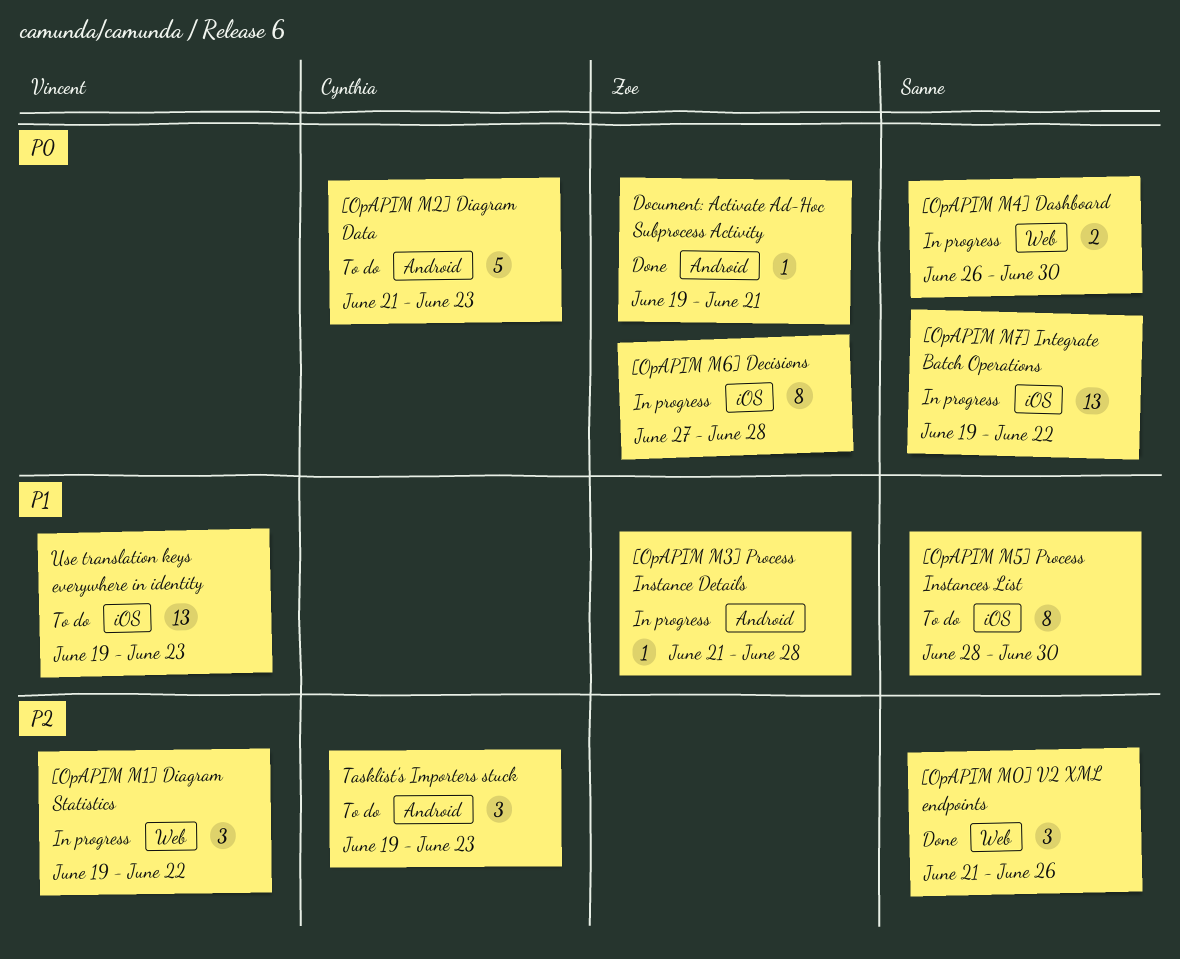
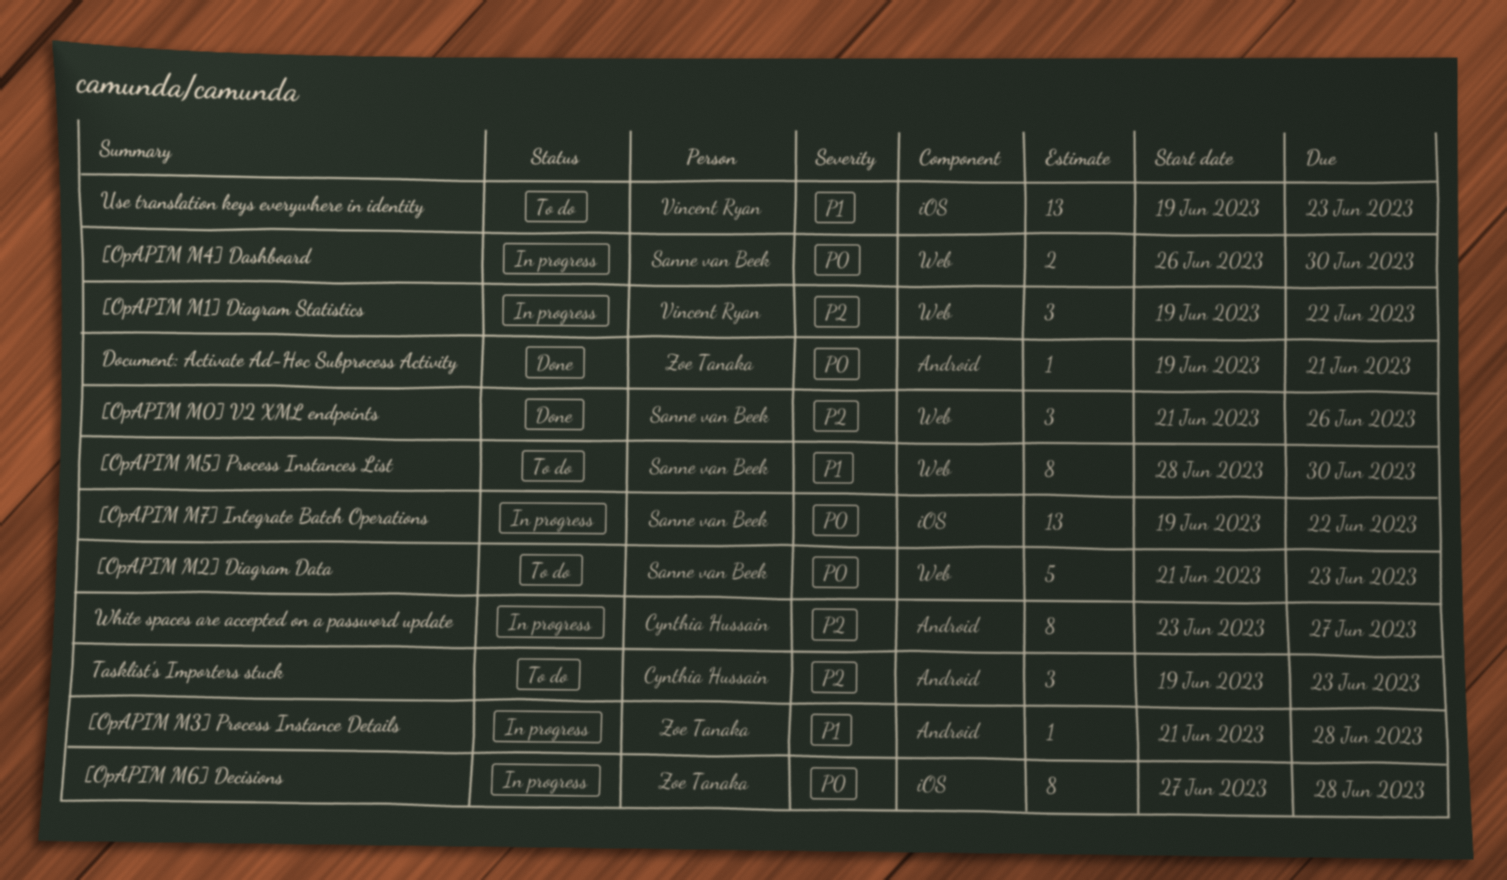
[OpAPIM M2] Diagram Data, owner: Cynthia Hussain -> Sanne van Beek
[OpAPIM M2] Diagram Data, label: Android -> Web
[OpAPIM M5] Process Instances List, label: iOS -> Web
White spaces are accepted on a password update: none -> present

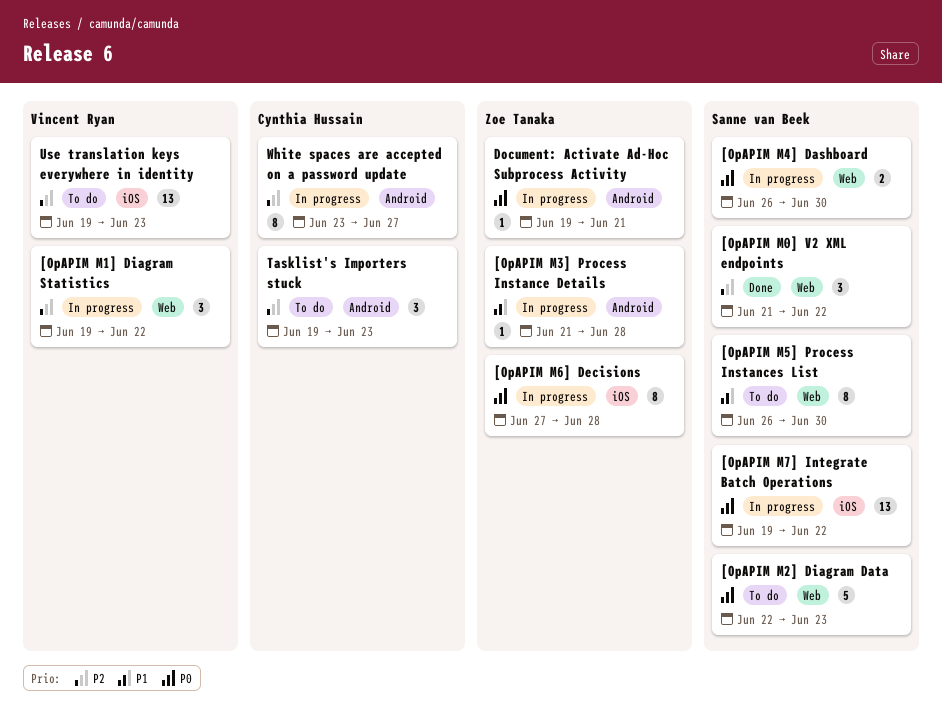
[OpAPIM M0] V2 XML endpoints, due: Jun 26 -> Jun 22
[OpAPIM M2] Diagram Data, start: Jun 21 -> Jun 22
[OpAPIM M5] Process Instances List, start: Jun 28 -> Jun 26
Document: Activate Ad-Hoc Subprocess Activity, status: Done -> In progress
Use translation keys everywhere in identity, priority: P1 -> P2

